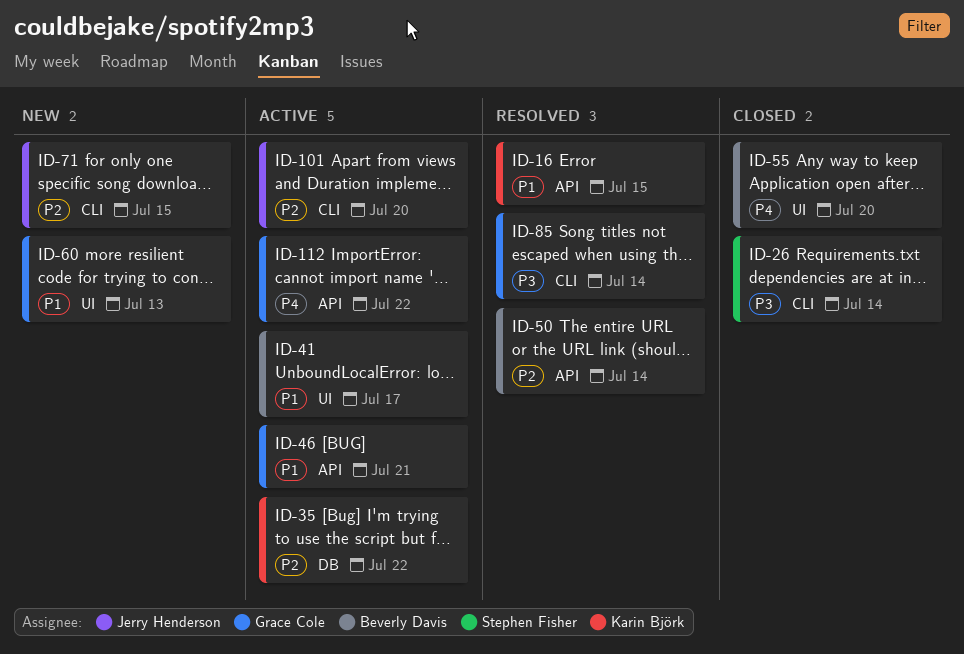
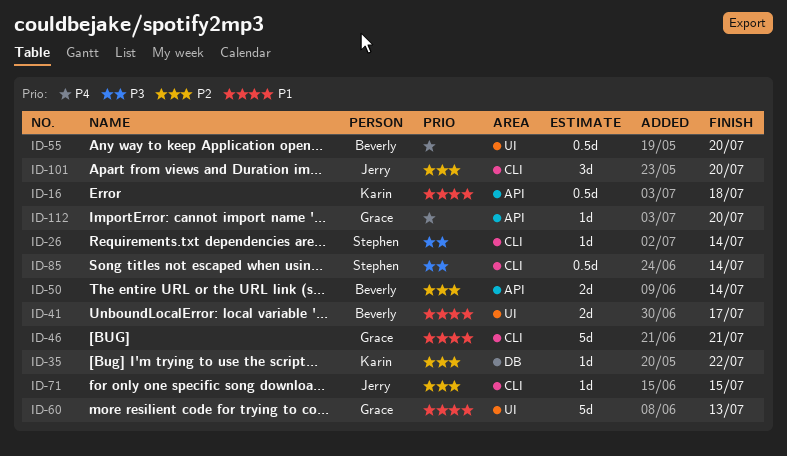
ID-16, due: Jul 15 -> Jul 18
ID-46, label: API -> CLI
ID-85, owner: Grace Cole -> Stephen Fisher
ID-112, due: Jul 22 -> Jul 20

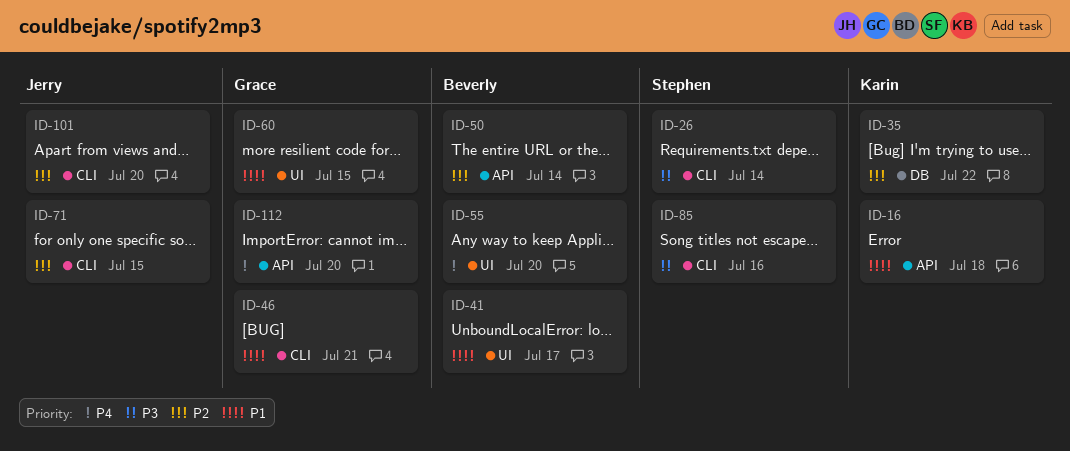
ID-60, due: Jul 13 -> Jul 15
ID-85, due: Jul 14 -> Jul 16

